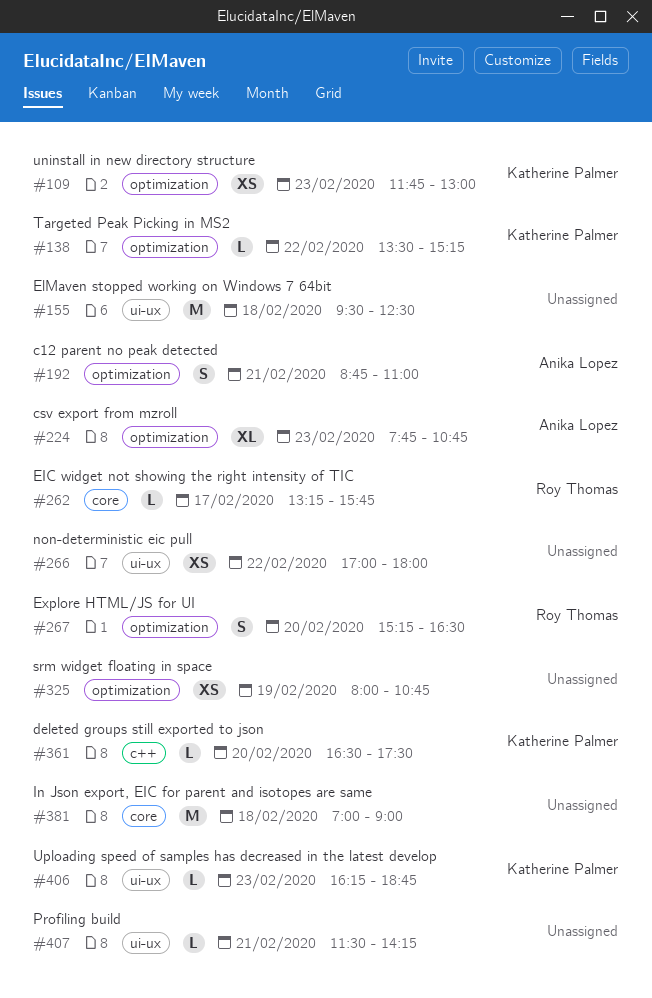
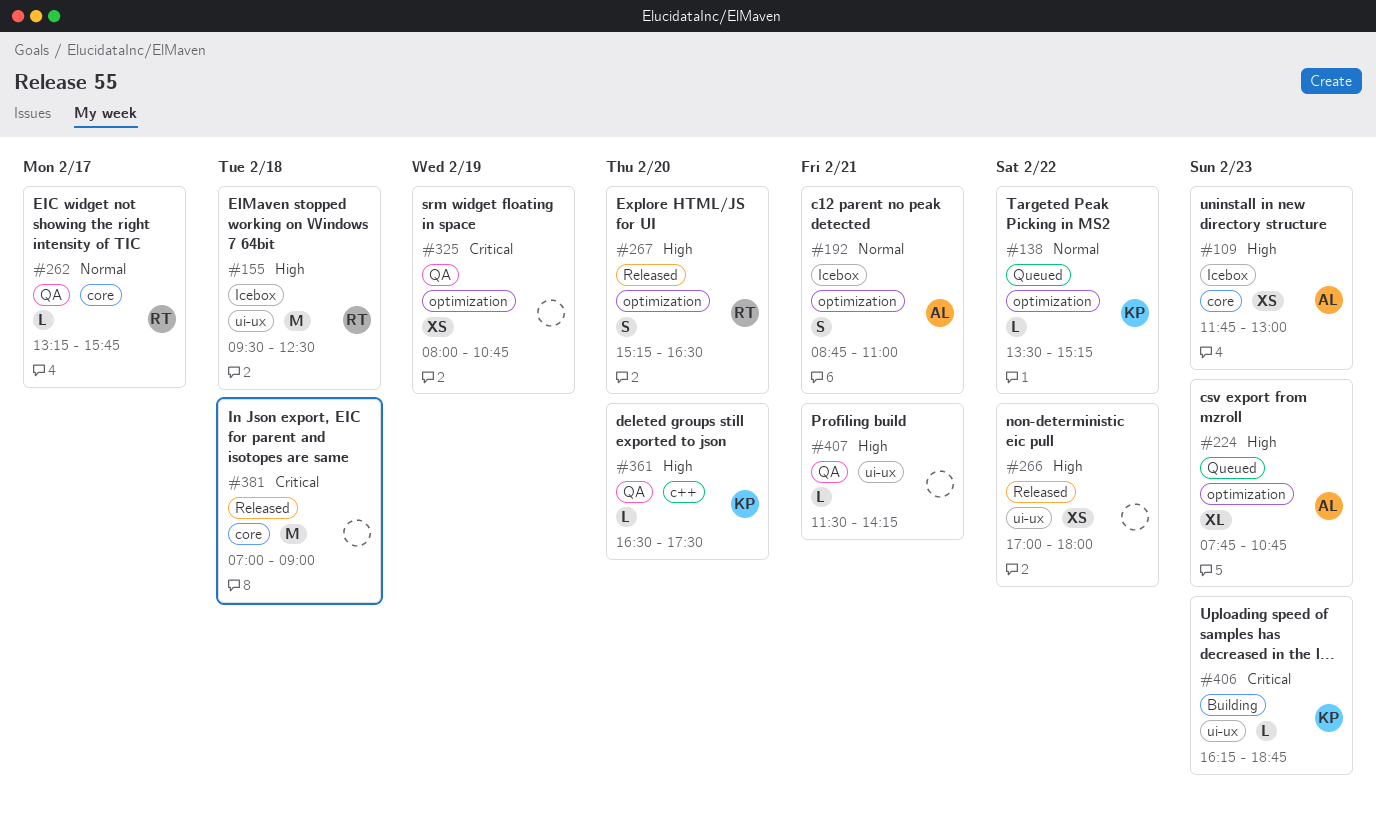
#109, owner: Katherine Palmer -> Anika Lopez
#109, label: optimization -> core
#155, owner: none -> Roy Thomas

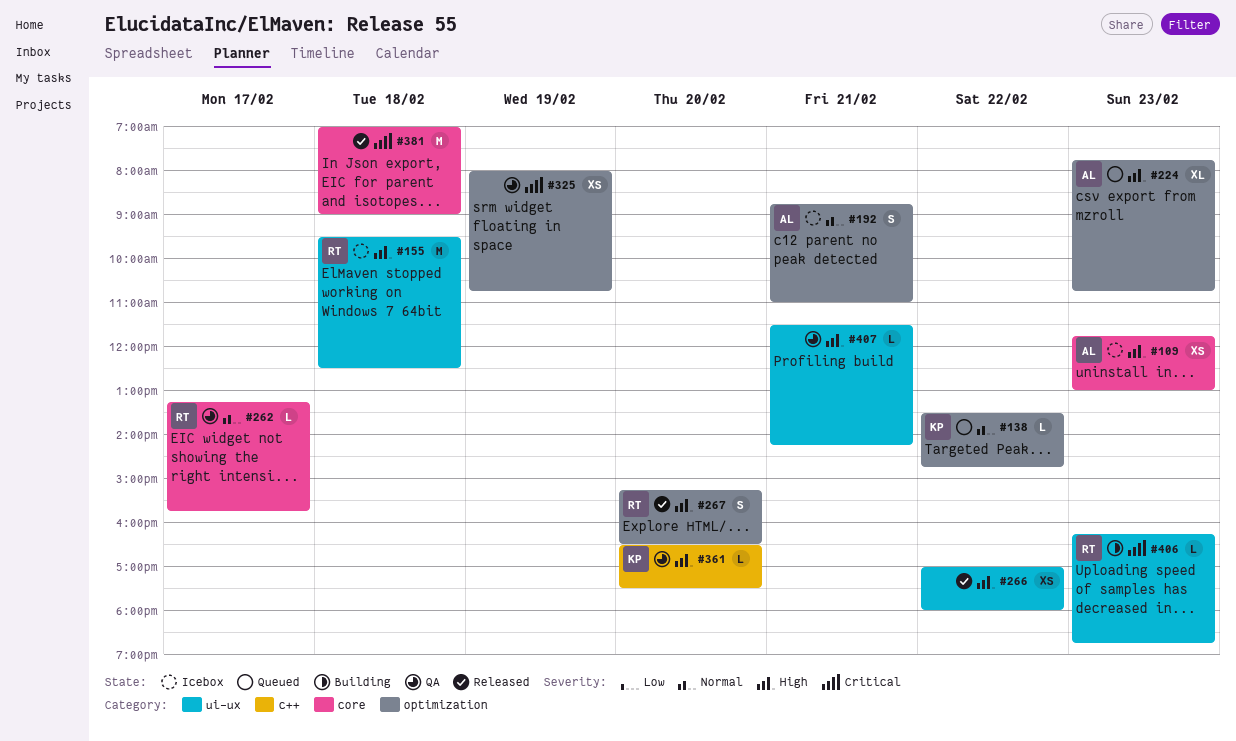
#138, ends: 15:15 -> 14:45
#406, owner: KP -> RT

